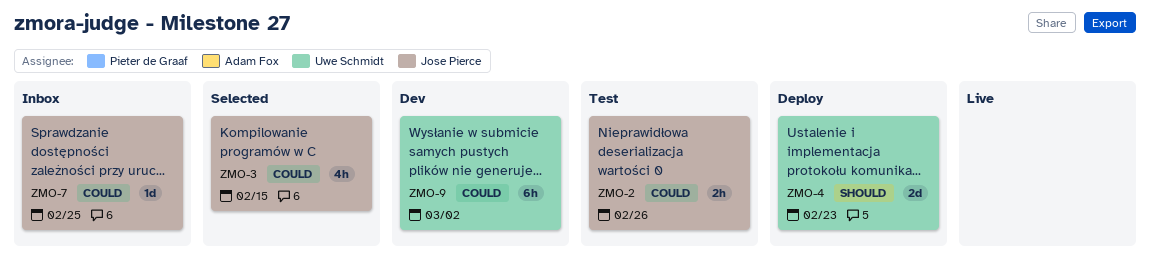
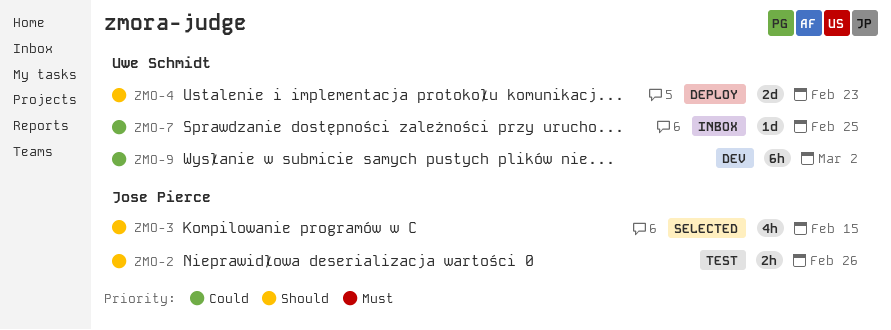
ZMO-2, priority: Could -> Should
ZMO-3, priority: Could -> Should
ZMO-7, owner: Jose Pierce -> Uwe Schmidt

